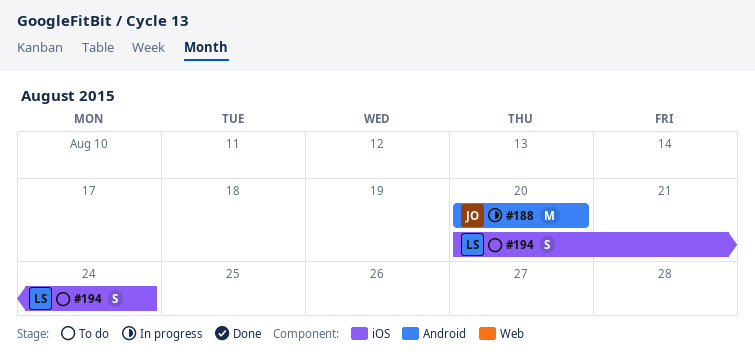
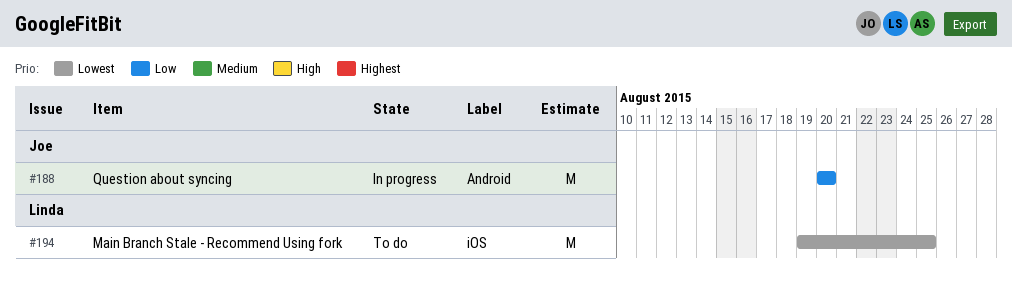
#194, estimate: S -> M
#194, start: Aug 20 -> Aug 19
#194, due: Aug 24 -> Aug 25

